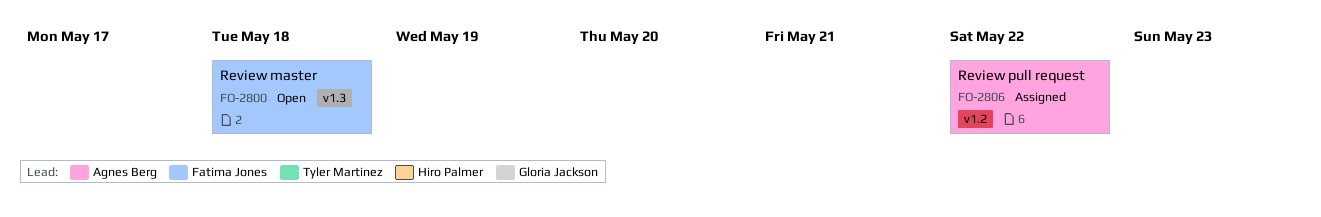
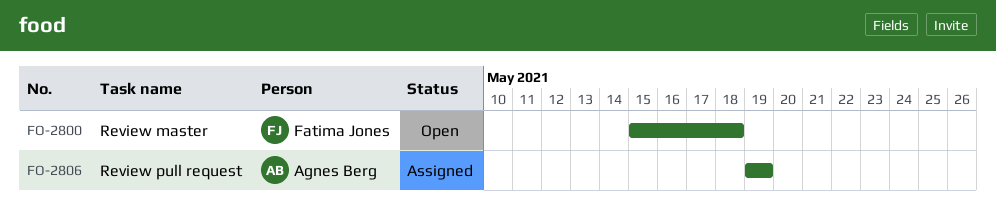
FO-2806, due: May 22 -> May 19

